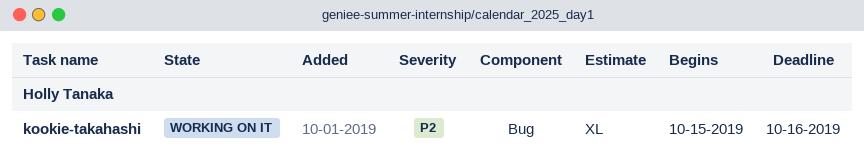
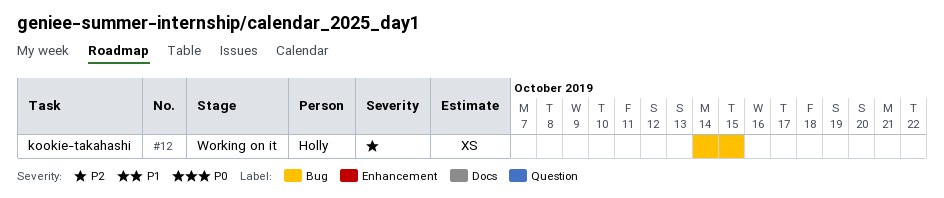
kookie-takahashi, estimate: XL -> XS
kookie-takahashi, start: Oct 15 -> Oct 14
kookie-takahashi, due: Oct 16 -> Oct 15

